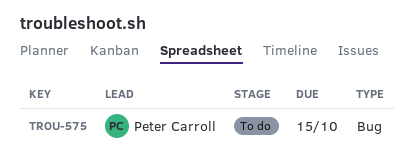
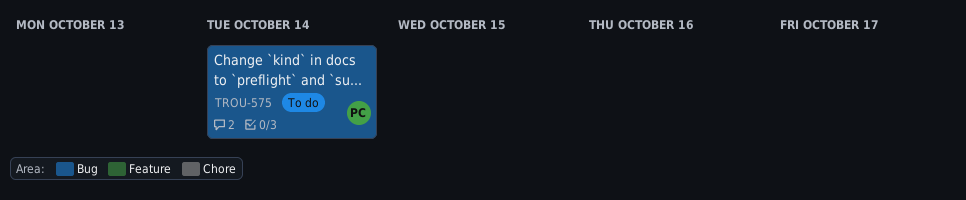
TROU-575, due: Oct 15 -> Oct 14

